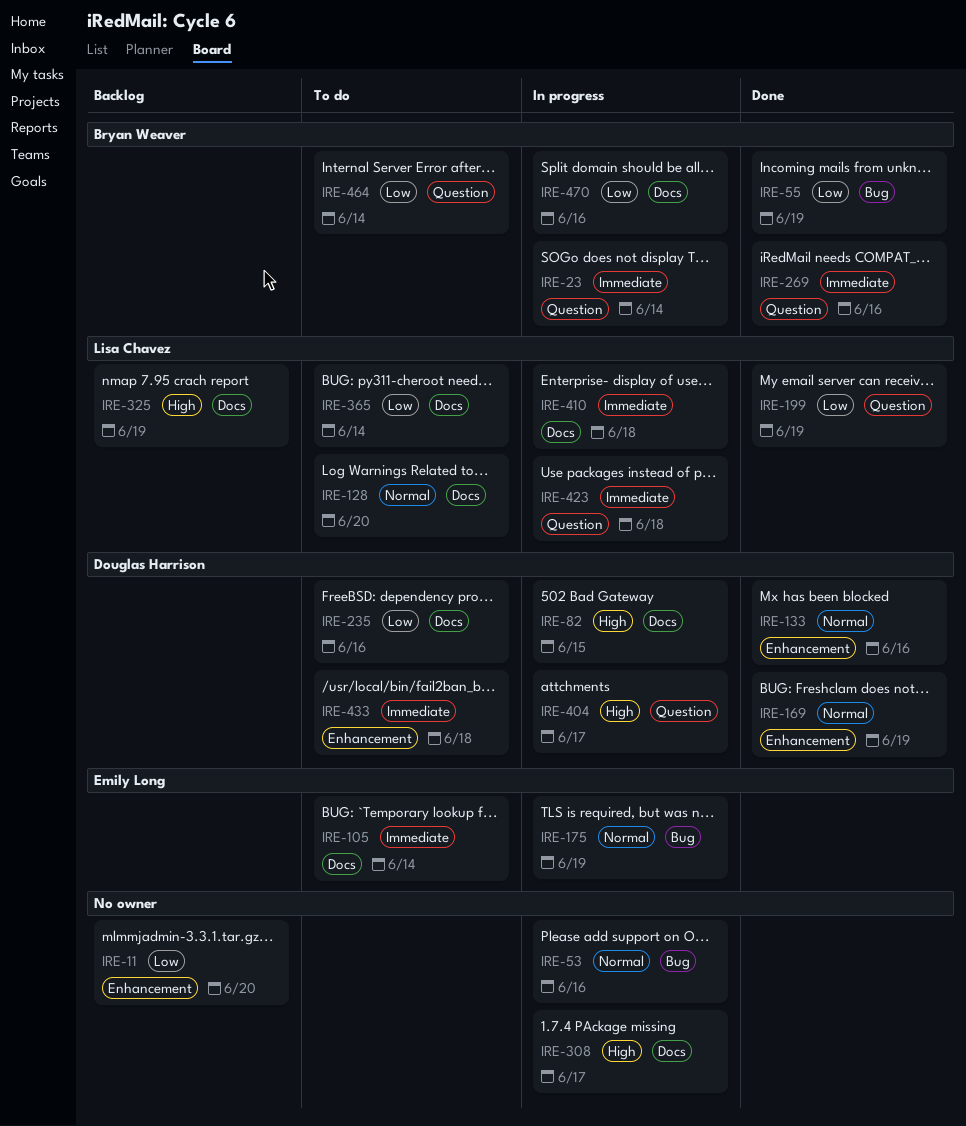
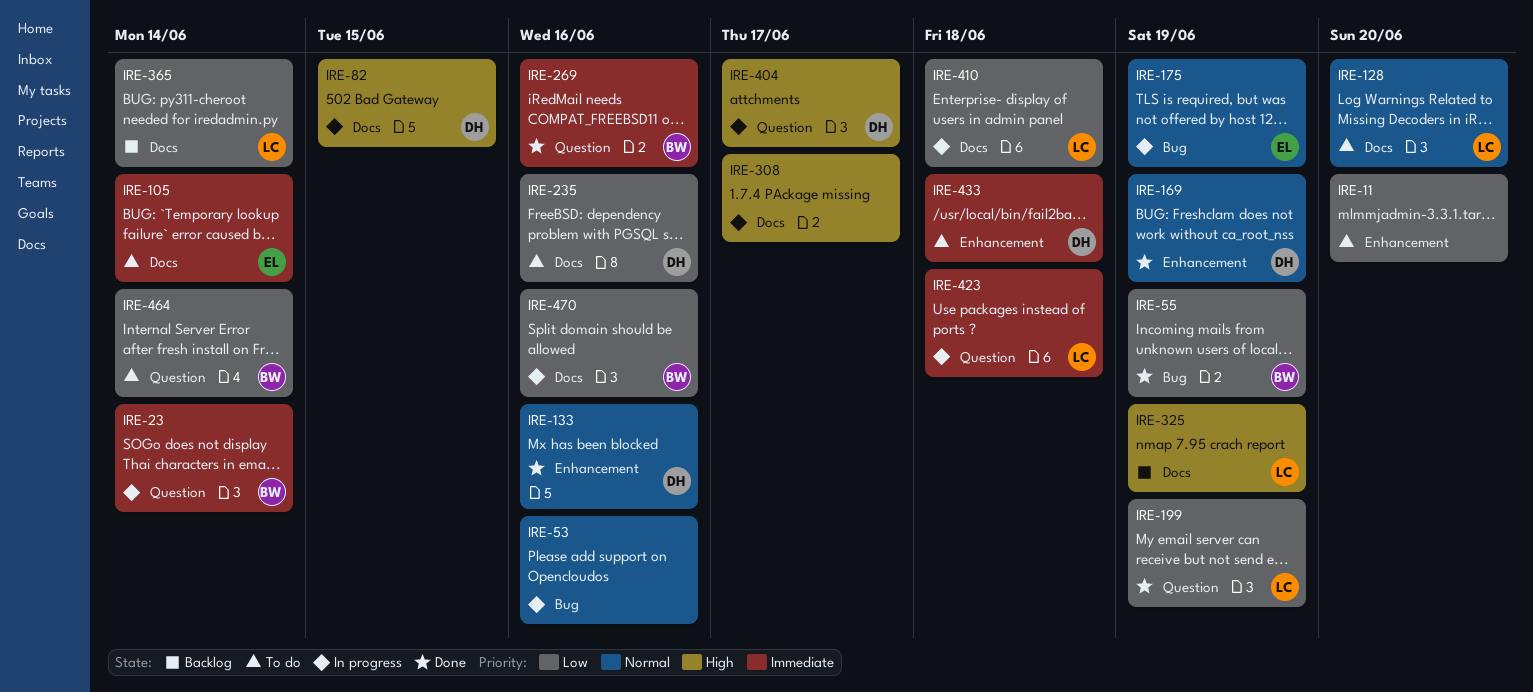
IRE-11, status: Backlog -> To do
IRE-365, status: To do -> Backlog
IRE-410, priority: Immediate -> Low

